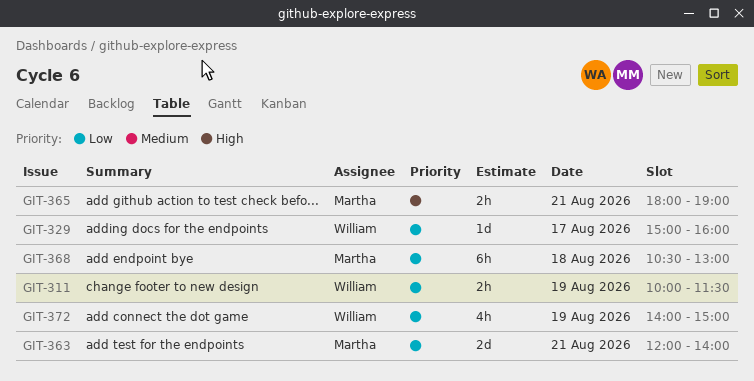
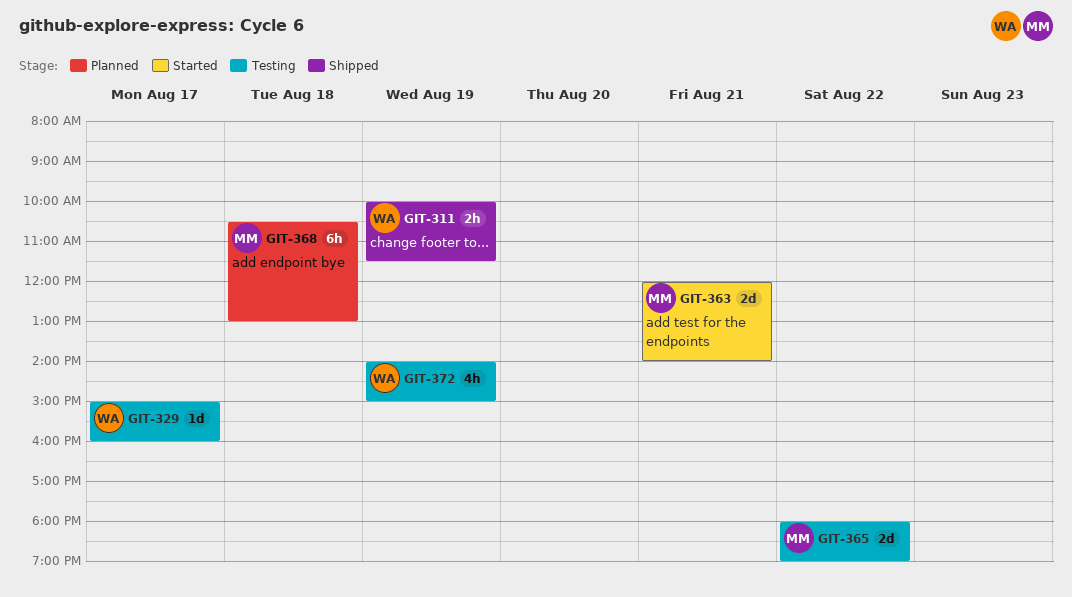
GIT-365, estimate: 2h -> 2d
GIT-365, day: Aug 21 -> Aug 22

